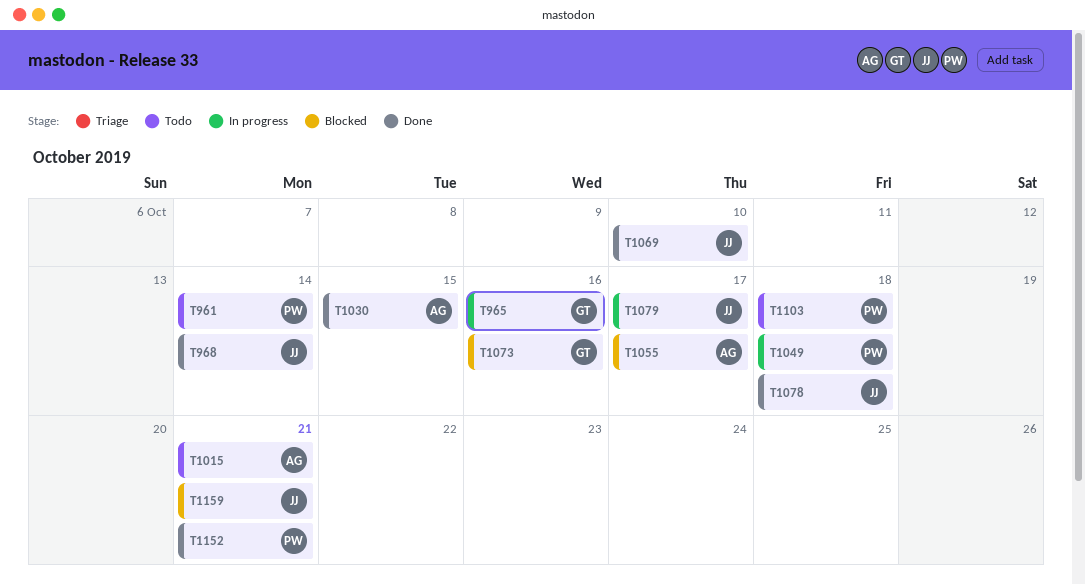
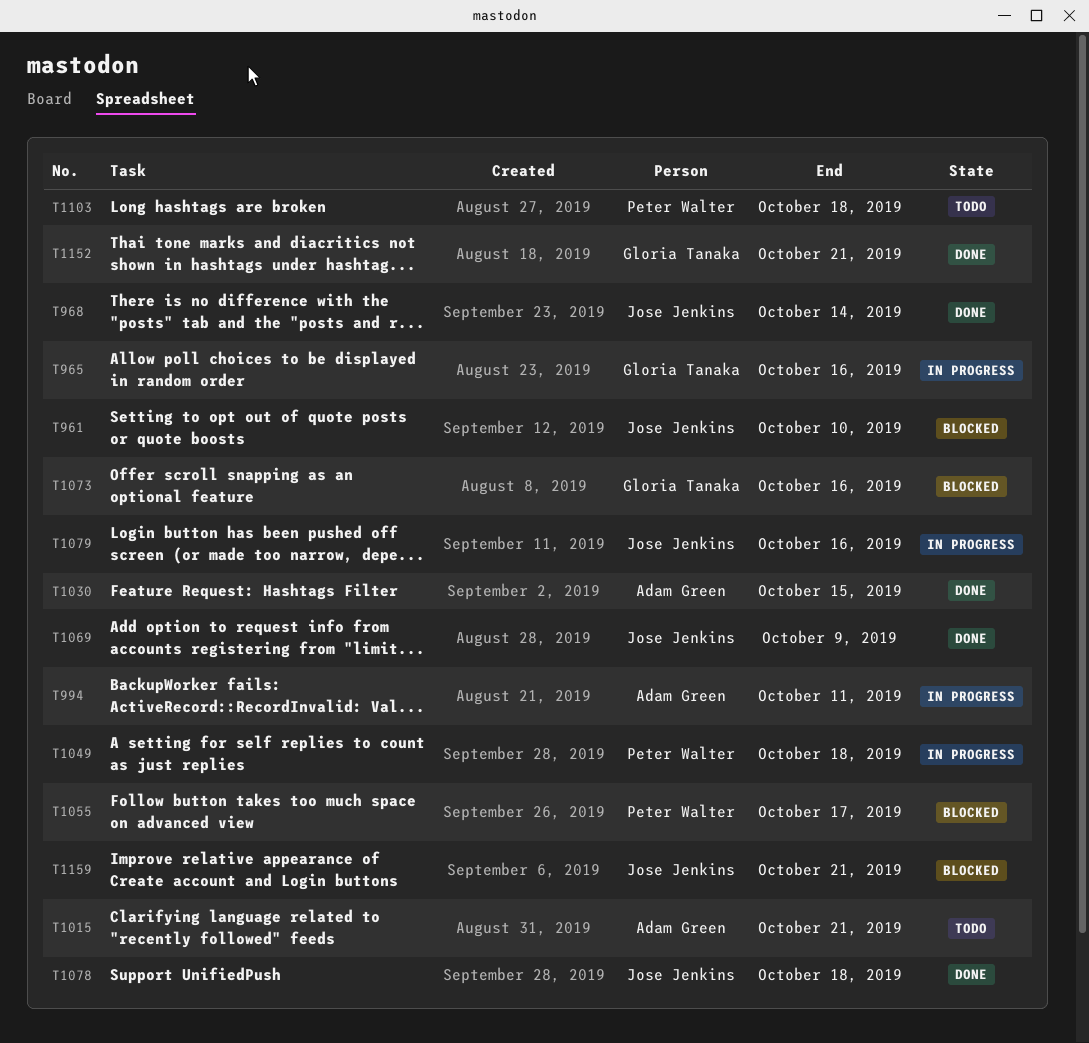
T961, status: Todo -> Blocked
T961, owner: Peter Walter -> Jose Jenkins
T961, due: Oct 14 -> Oct 10
T994: none -> present
T1055, owner: Adam Green -> Peter Walter
T1069, due: Oct 10 -> Oct 9
T1079, due: Oct 17 -> Oct 16
T1152, owner: Peter Walter -> Gloria Tanaka

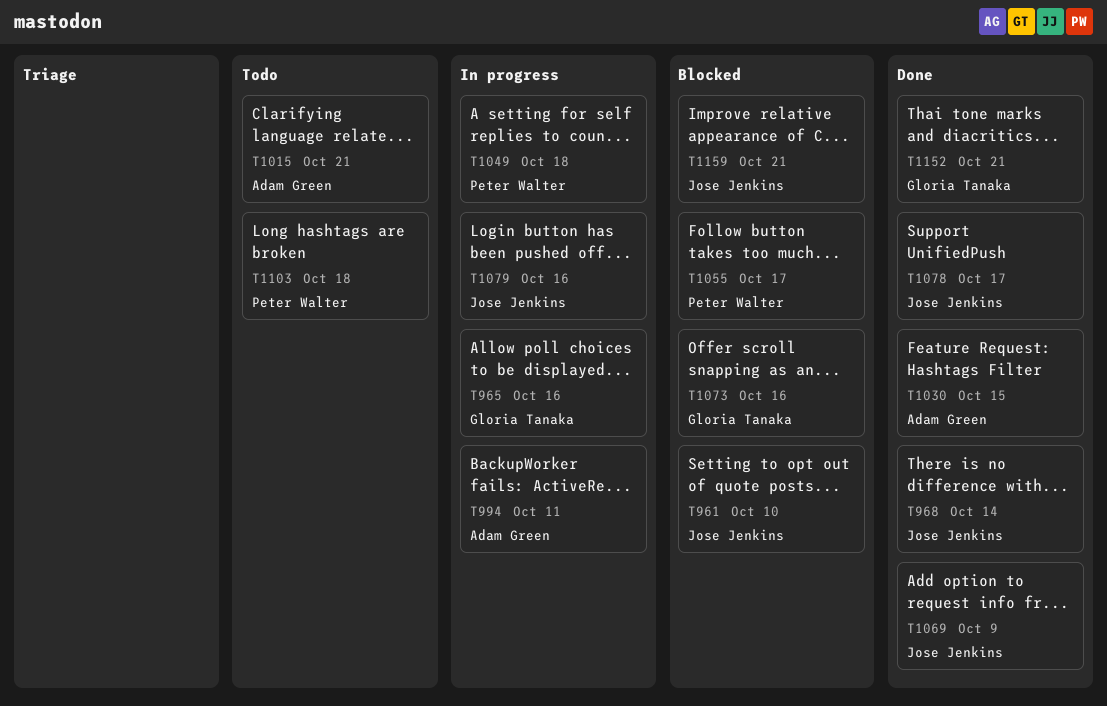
T1078, due: Oct 18 -> Oct 17

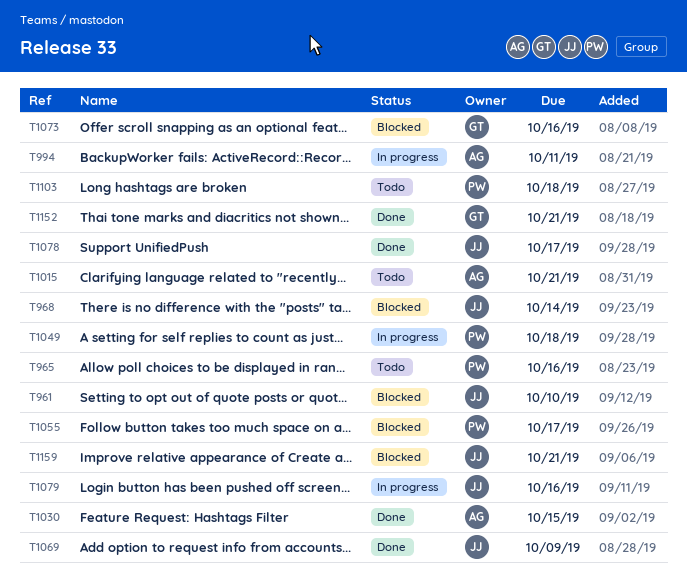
T965, status: In progress -> Todo
T965, owner: Gloria Tanaka -> Peter Walter
T968, status: Done -> Blocked

